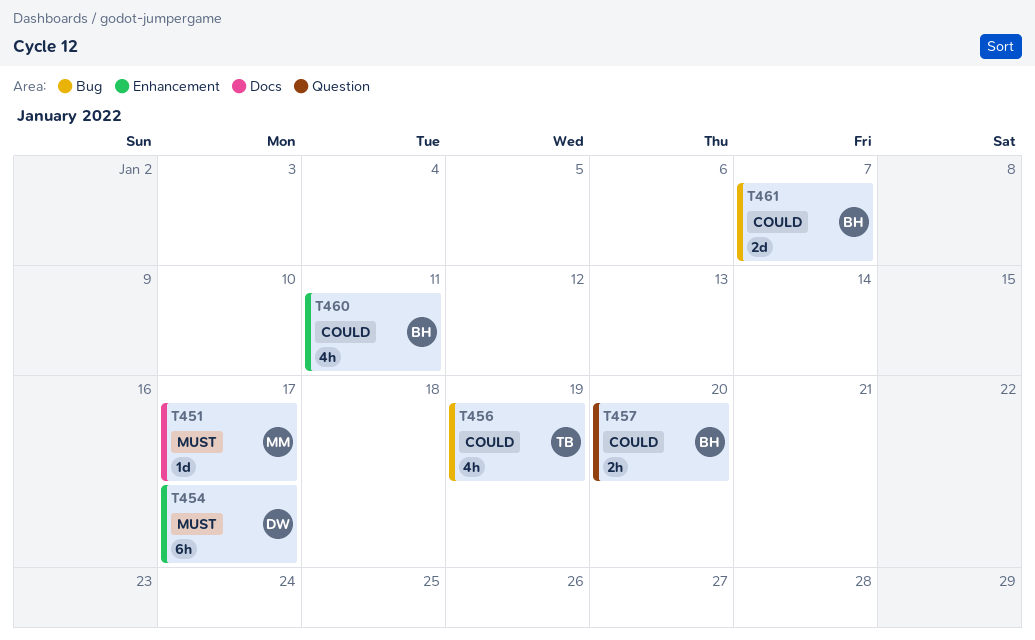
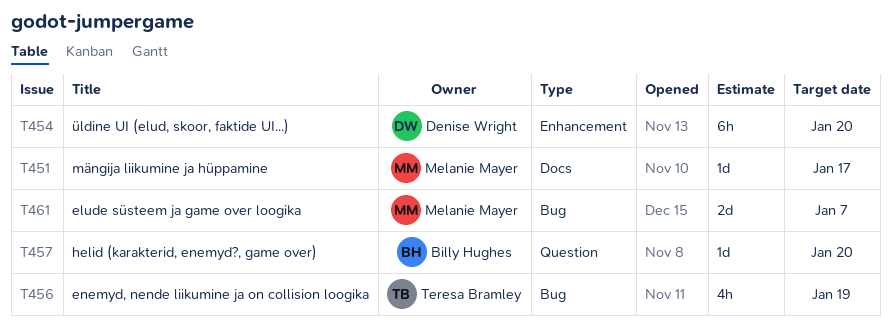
T454, due: Jan 17 -> Jan 20
T457, estimate: 2h -> 1d
T460: present -> none
T461, owner: Billy Hughes -> Melanie Mayer

